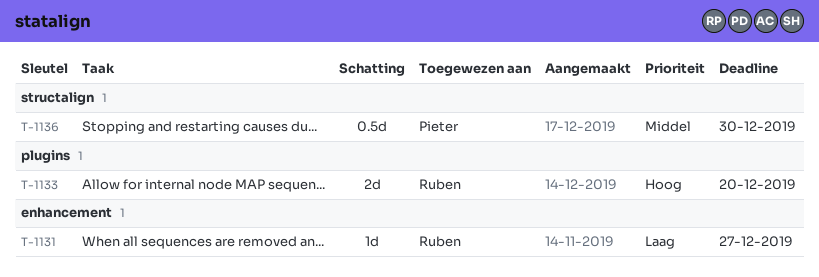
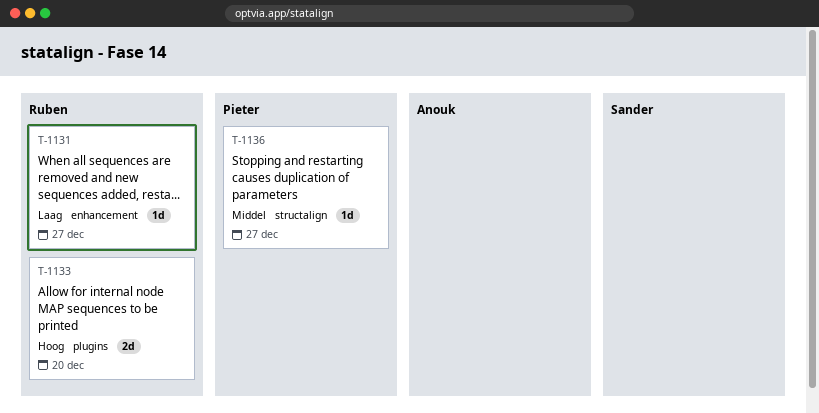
T-1136, estimate: 0.5d -> 1d
T-1136, due: Dec 30 -> Dec 27

